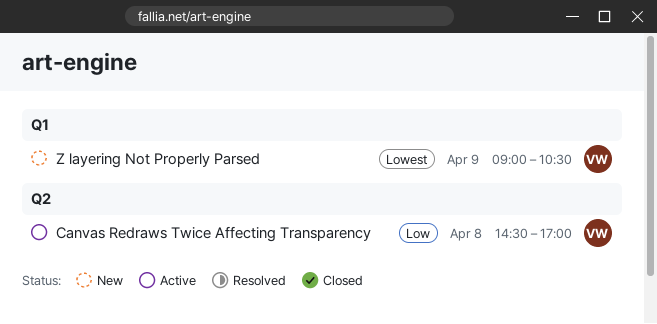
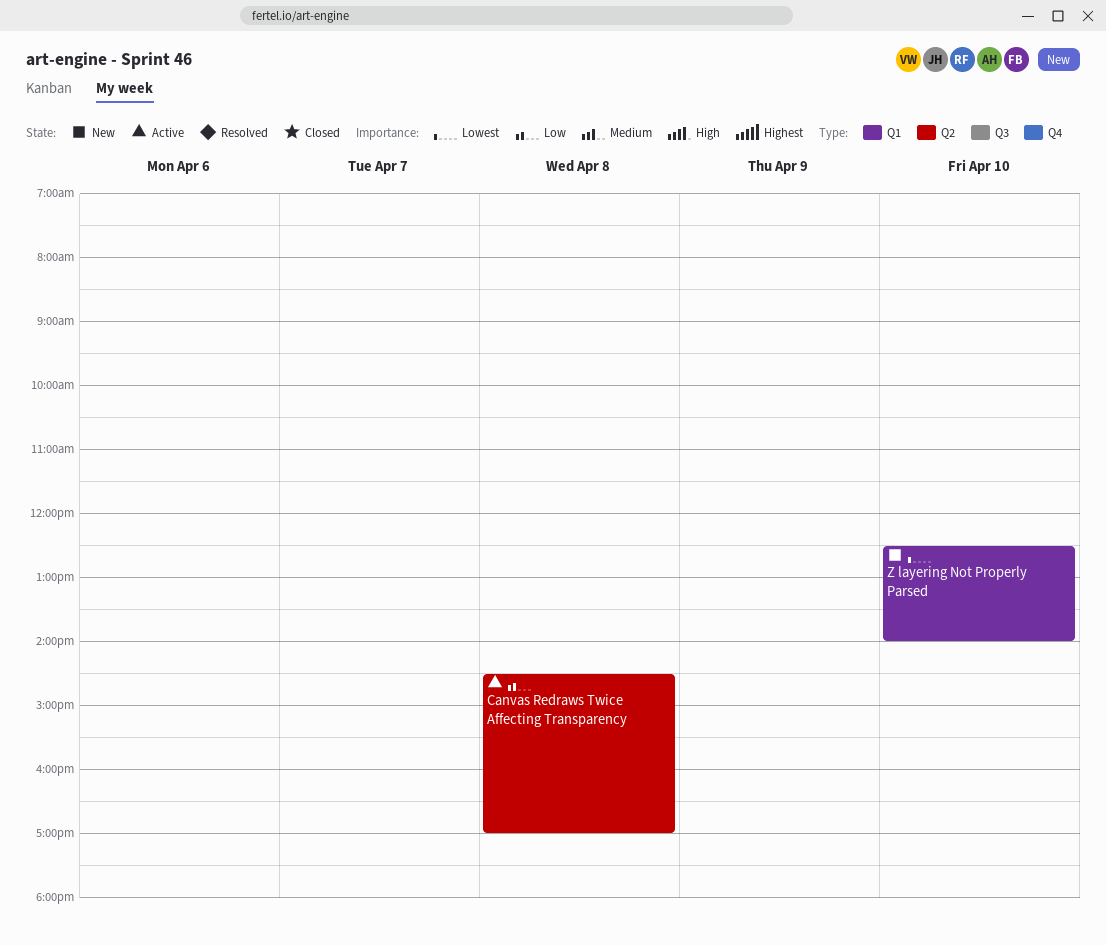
Z layering Not Properly Parsed, day: Apr 9 -> Apr 10
Z layering Not Properly Parsed, begins: 09:00 -> 12:30
Z layering Not Properly Parsed, ends: 10:30 -> 14:00

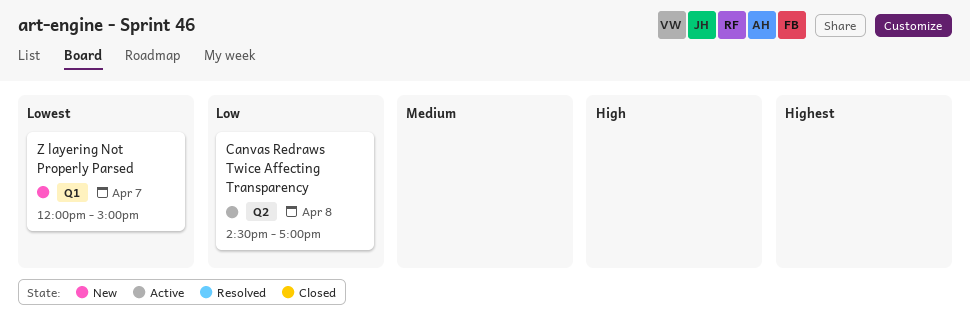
Z layering Not Properly Parsed, day: Apr 10 -> Apr 7
Z layering Not Properly Parsed, begins: 12:30 -> 12:00
Z layering Not Properly Parsed, ends: 14:00 -> 15:00

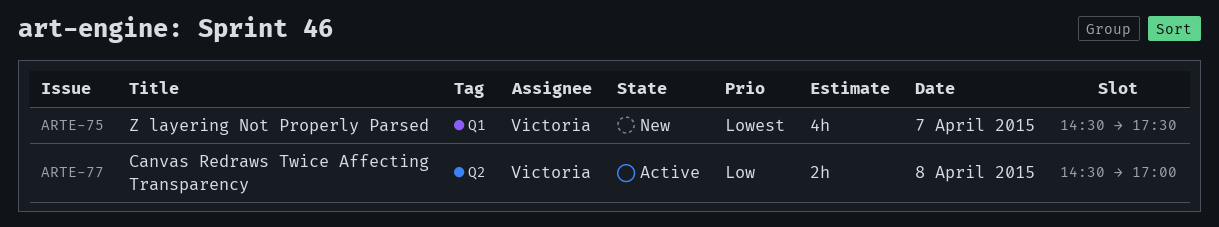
Z layering Not Properly Parsed, begins: 12:00 -> 14:30
Z layering Not Properly Parsed, ends: 15:00 -> 17:30

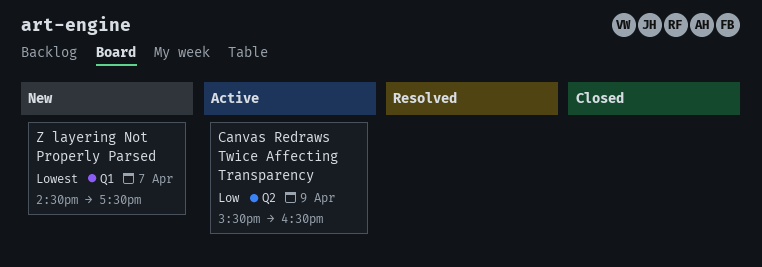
Canvas Redraws Twice Affecting Transparency, day: Apr 8 -> Apr 9
Canvas Redraws Twice Affecting Transparency, begins: 14:30 -> 15:30
Canvas Redraws Twice Affecting Transparency, ends: 17:00 -> 16:30

